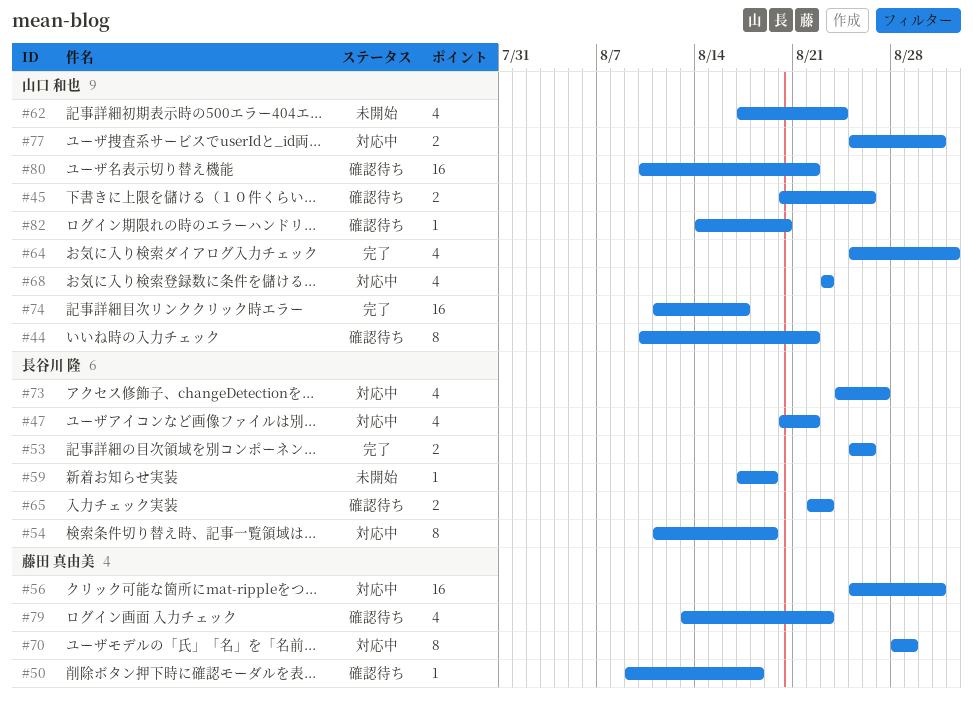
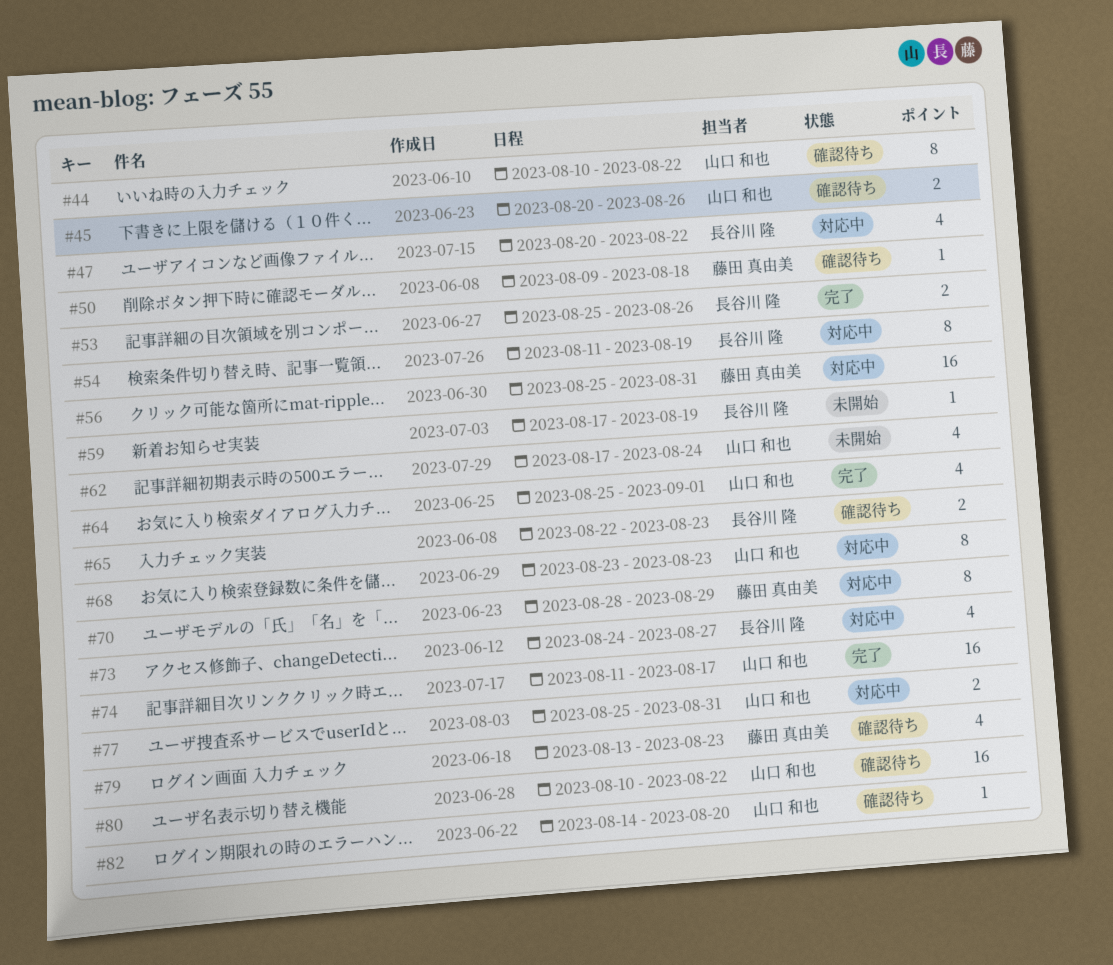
#68, estimate: 4 -> 8

